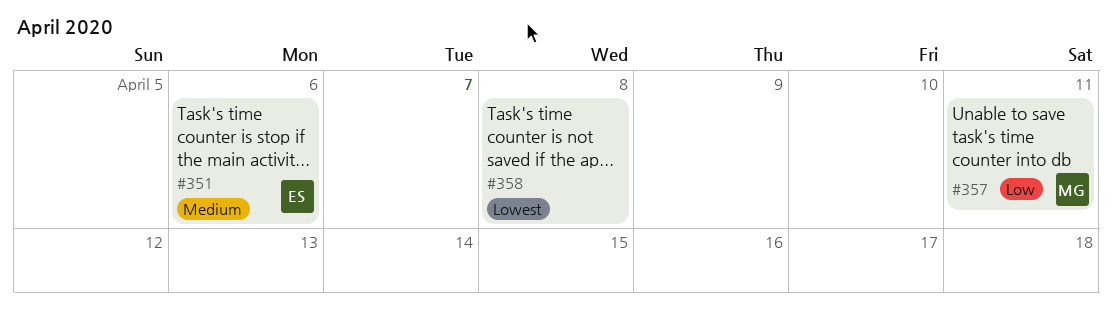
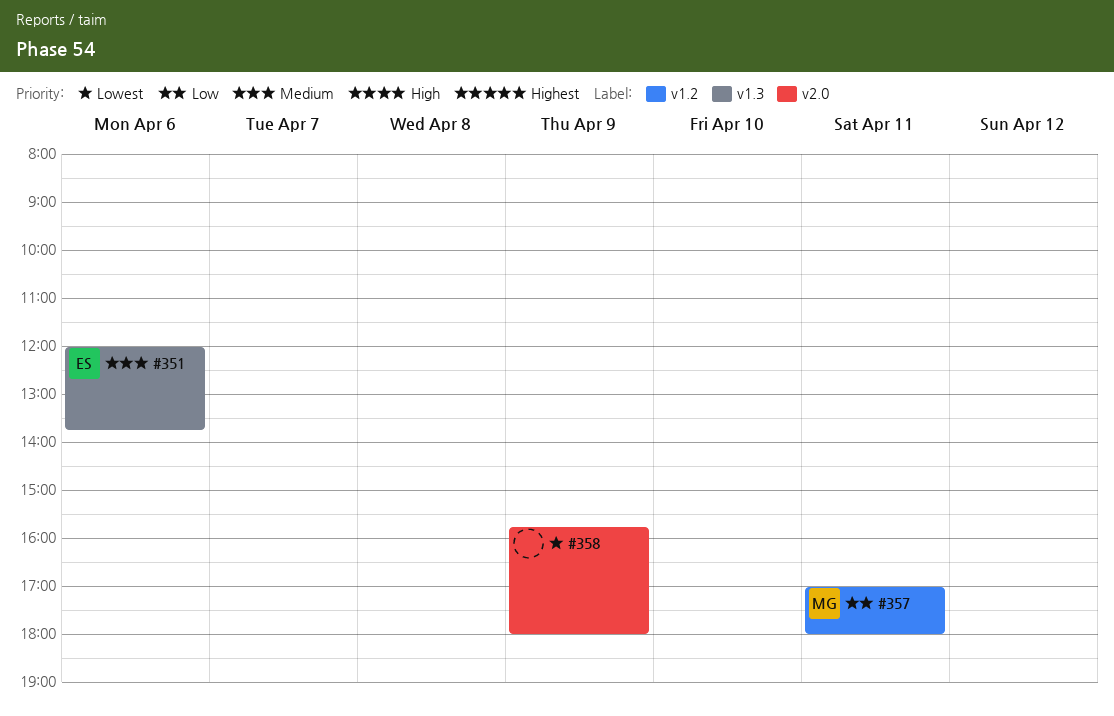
#358, day: Apr 8 -> Apr 9

